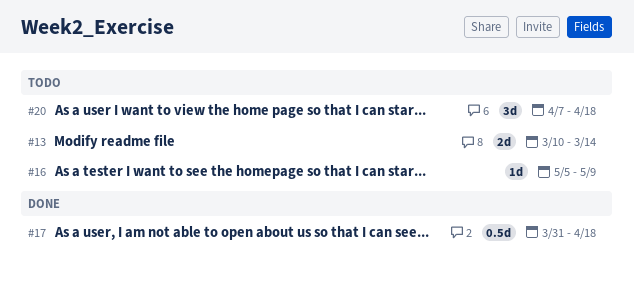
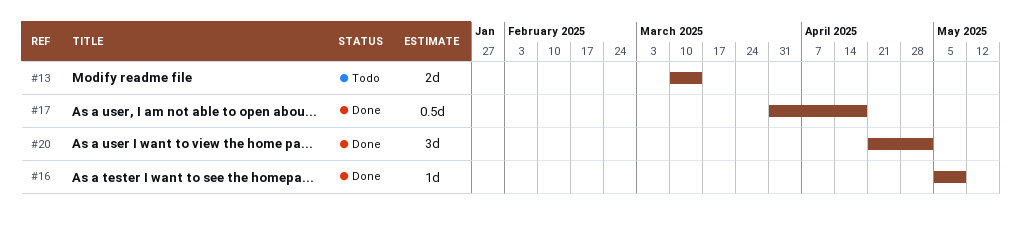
#16, status: Todo -> Done
#20, status: Todo -> Done
#20, start: Apr 7 -> Apr 21
#20, due: Apr 18 -> May 2

